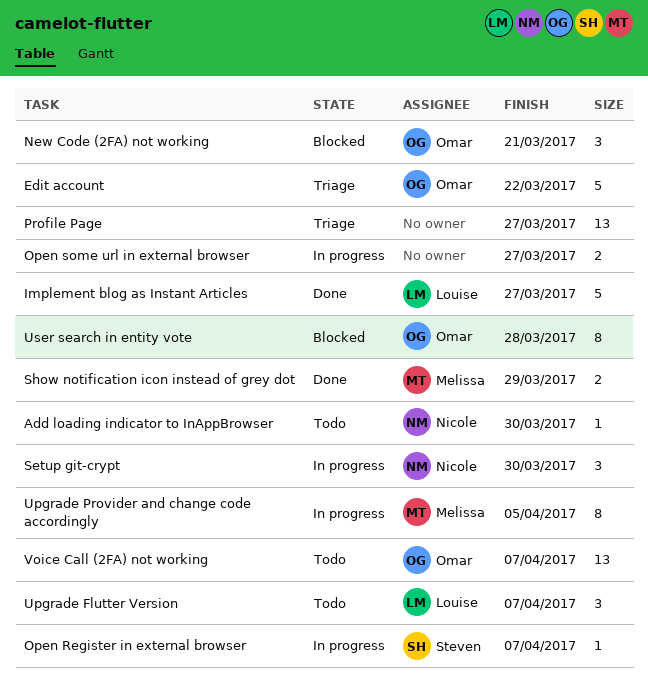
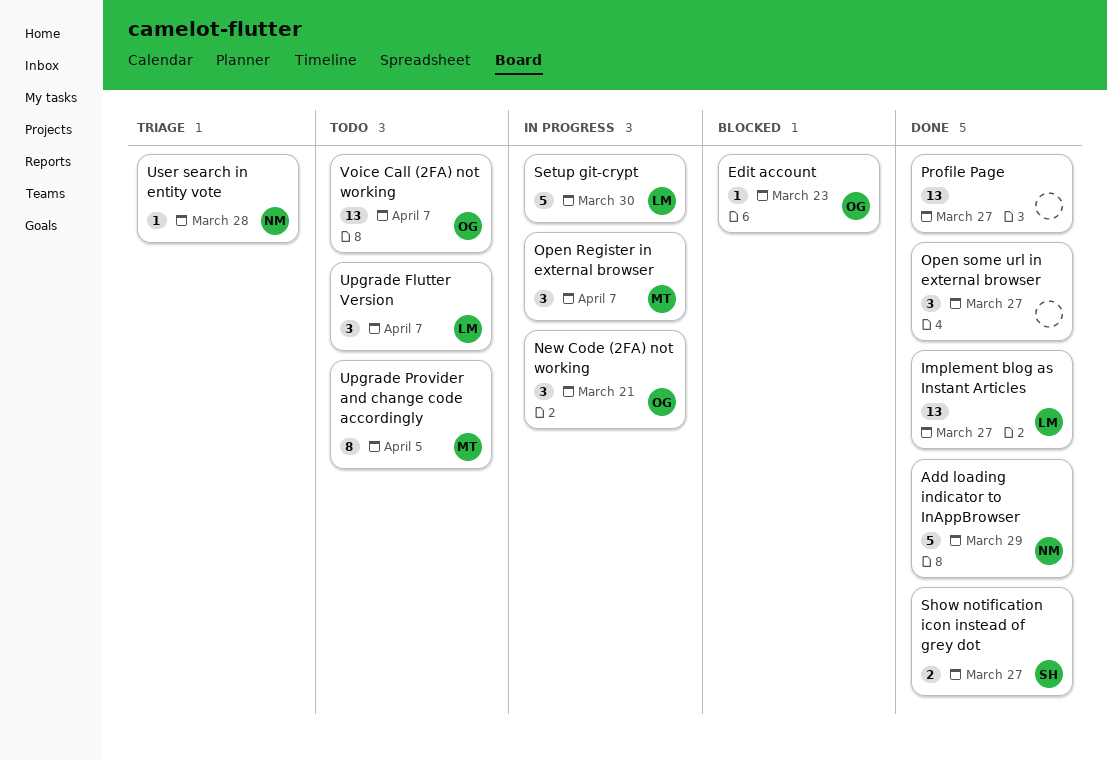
Add loading indicator to InAppBrowser, status: Todo -> Done
Add loading indicator to InAppBrowser, estimate: 1 -> 5
Add loading indicator to InAppBrowser, due: Mar 30 -> Mar 29
Edit account, status: Triage -> Blocked
Edit account, estimate: 5 -> 1
Edit account, due: Mar 22 -> Mar 23
Implement blog as Instant Articles, estimate: 5 -> 13
New Code (2FA) not working, status: Blocked -> In progress
Open Register in external browser, owner: Steven -> Melissa
Open Register in external browser, estimate: 1 -> 3
Open some url in external browser, status: In progress -> Done
Open some url in external browser, estimate: 2 -> 3
Profile Page, status: Triage -> Done
Setup git-crypt, owner: Nicole -> Louise
Setup git-crypt, estimate: 3 -> 5
Show notification icon instead of grey dot, owner: Melissa -> Steven
Show notification icon instead of grey dot, due: Mar 29 -> Mar 27
Upgrade Provider and change code accordingly, status: In progress -> Todo
User search in entity vote, status: Blocked -> Triage
User search in entity vote, owner: Omar -> Nicole
User search in entity vote, estimate: 8 -> 1

